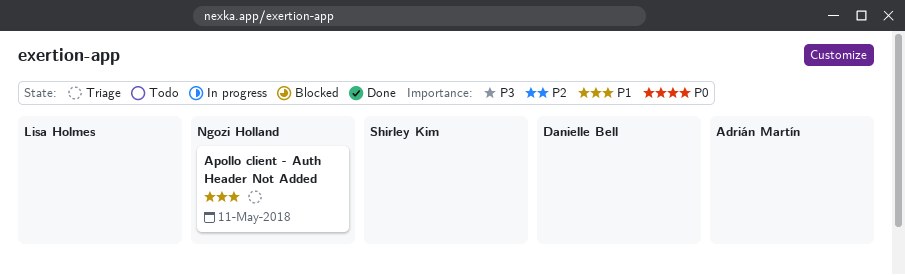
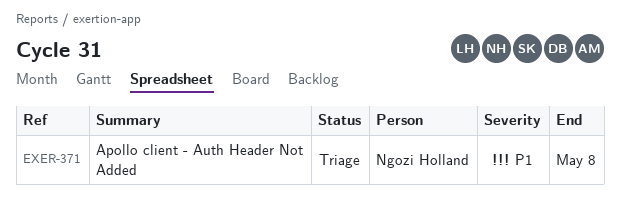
Apollo client - Auth Header Not Added, due: May 11 -> May 8

